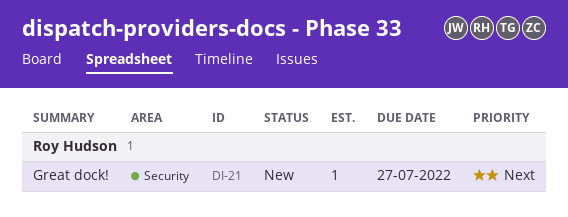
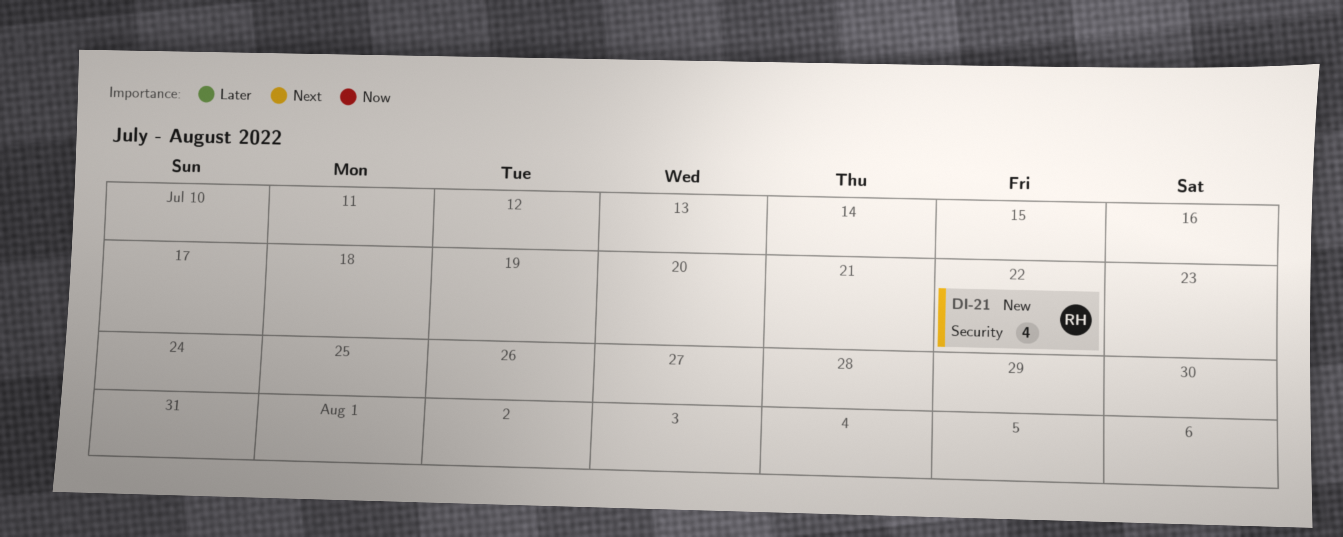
DI-21, estimate: 1 -> 4
DI-21, due: Jul 27 -> Jul 22

